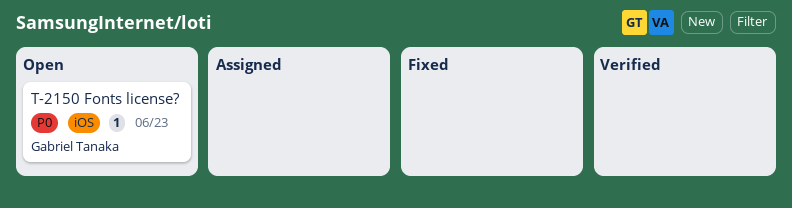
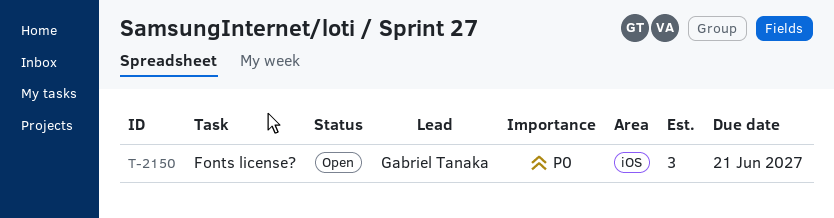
T-2150, estimate: 1 -> 3
T-2150, due: Jun 23 -> Jun 21

